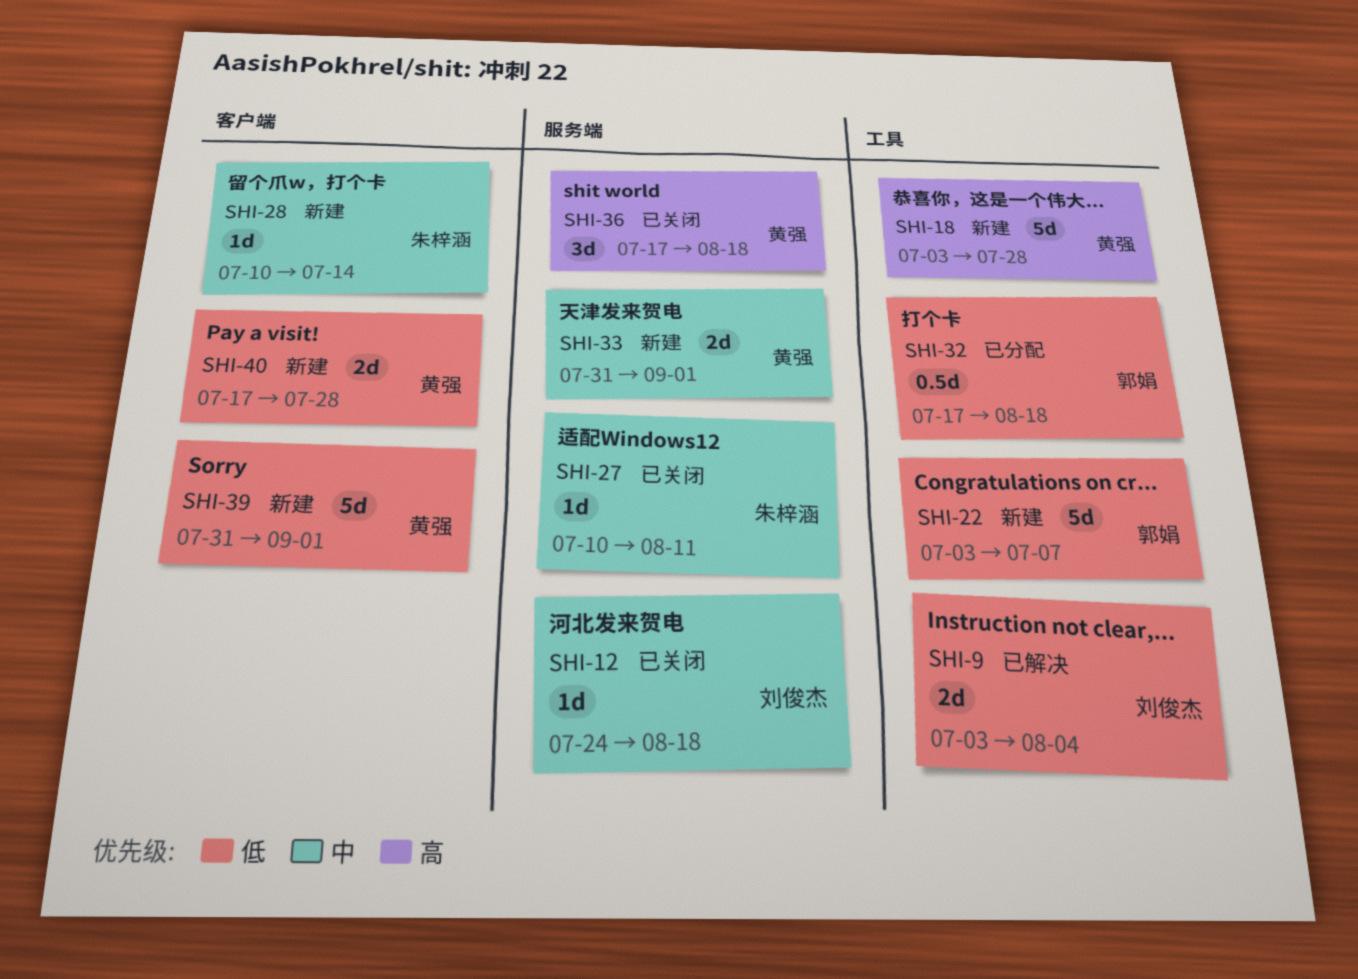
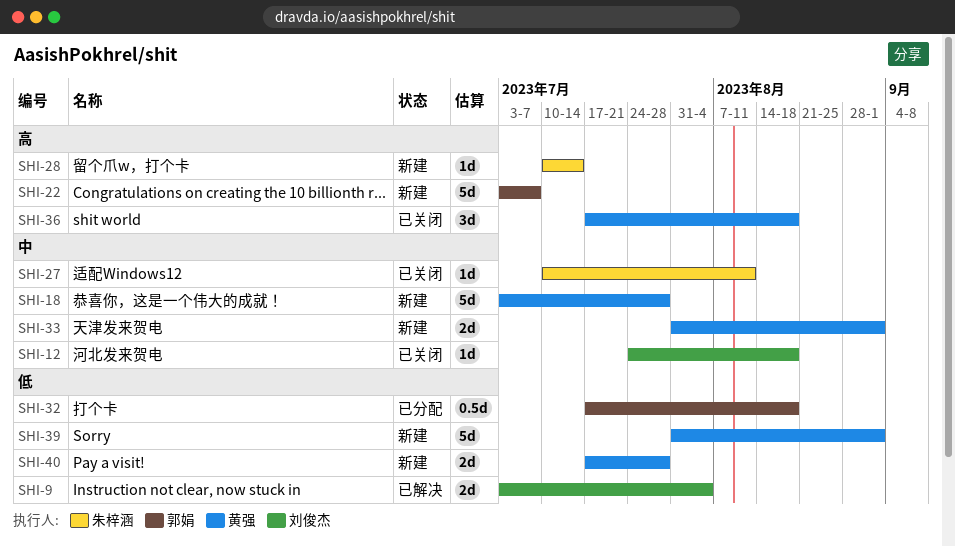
SHI-18, priority: 高 -> 中
SHI-22, priority: 低 -> 高
SHI-28, priority: 中 -> 高

